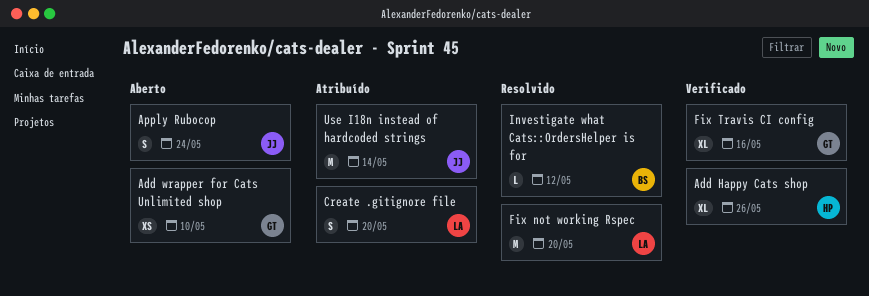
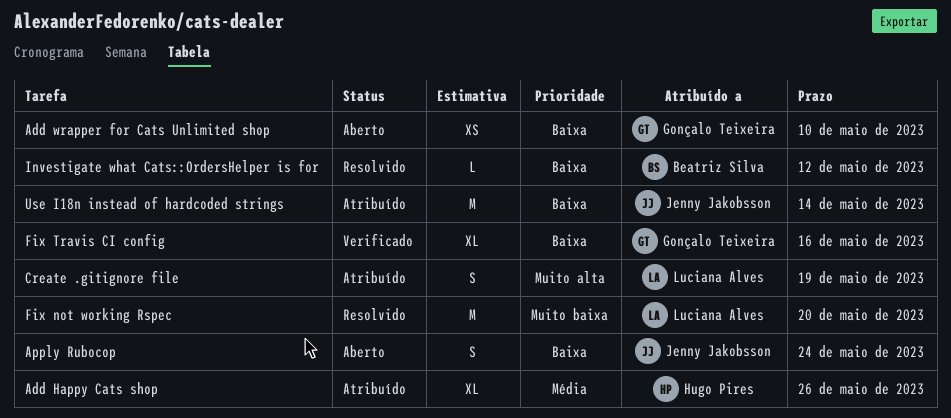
Add Happy Cats shop, status: Verificado -> Atribuído
Create .gitignore file, due: May 20 -> May 19

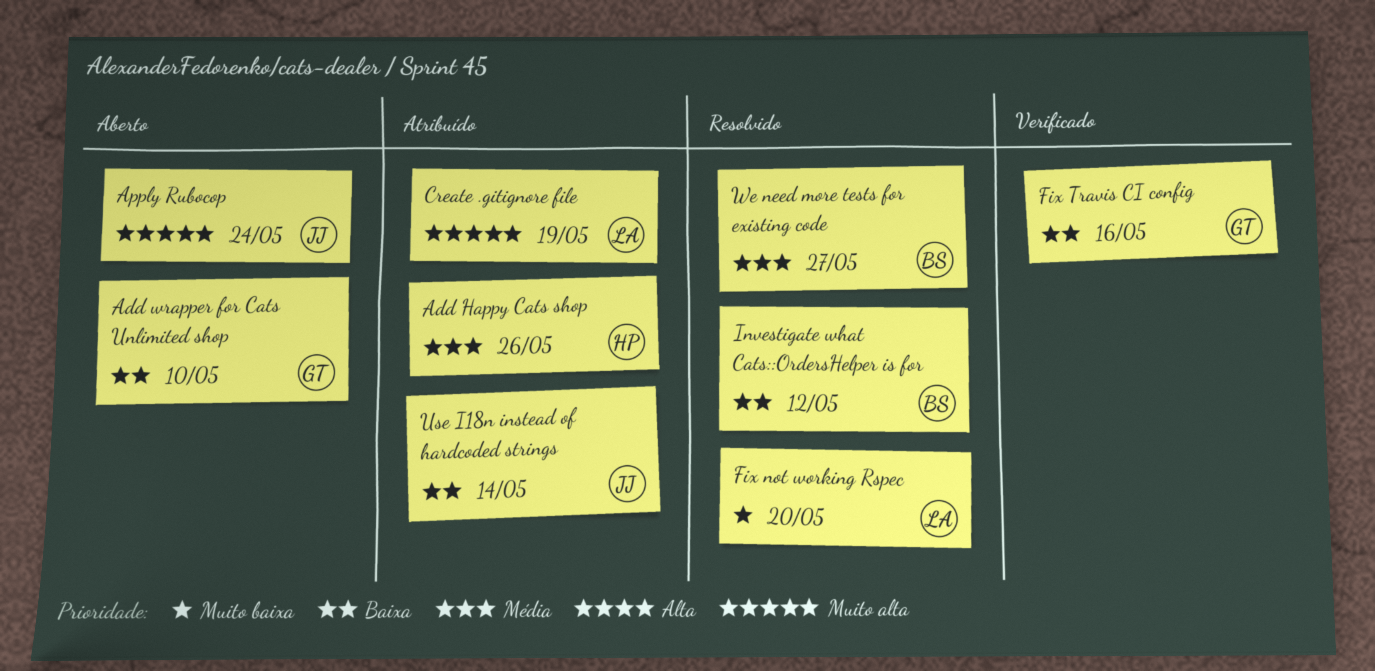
Apply Rubocop, priority: Baixa -> Muito alta
We need more tests for existing code: none -> present

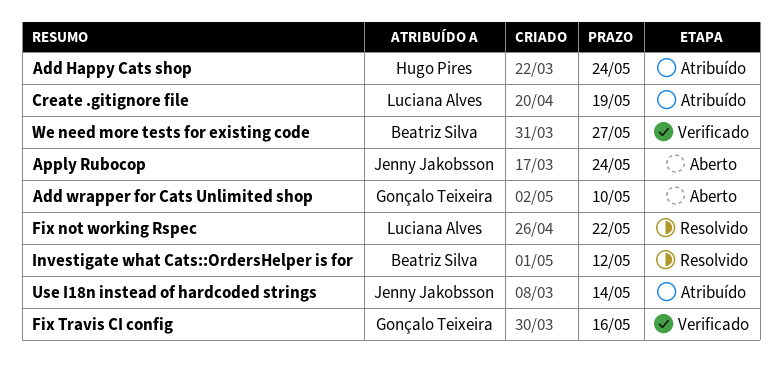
Add Happy Cats shop, due: May 26 -> May 24
Fix not working Rspec, due: May 20 -> May 22
We need more tests for existing code, status: Resolvido -> Verificado

